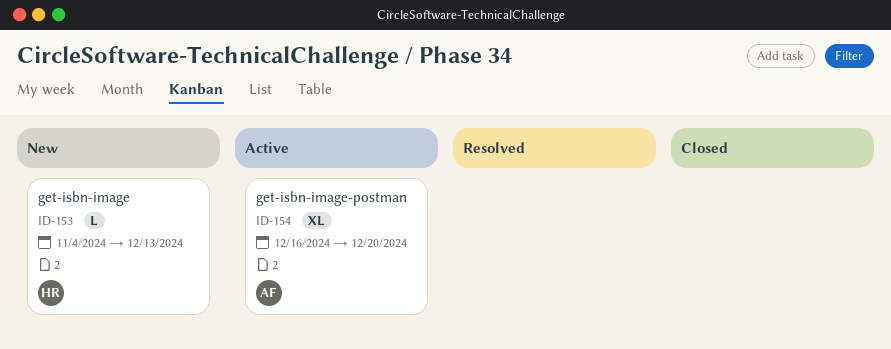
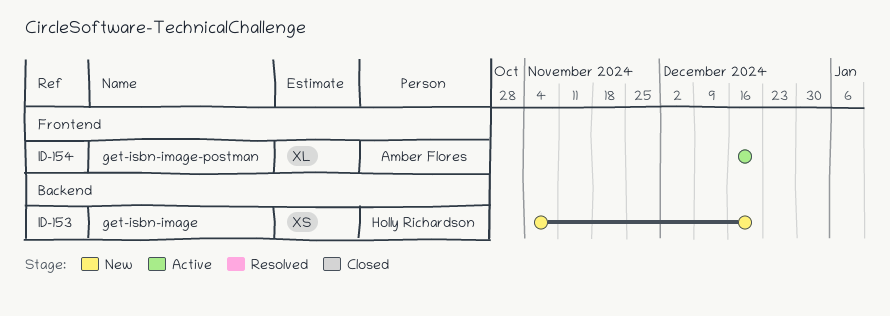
ID-153, estimate: L -> XS
ID-153, due: Dec 13 -> Dec 20

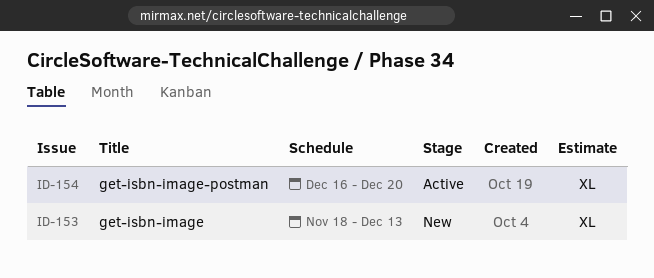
ID-153, estimate: XS -> XL
ID-153, start: Nov 4 -> Nov 18
ID-153, due: Dec 20 -> Dec 13

